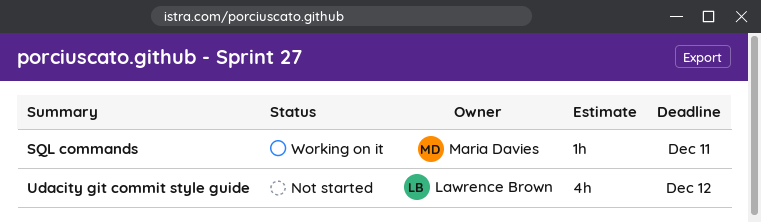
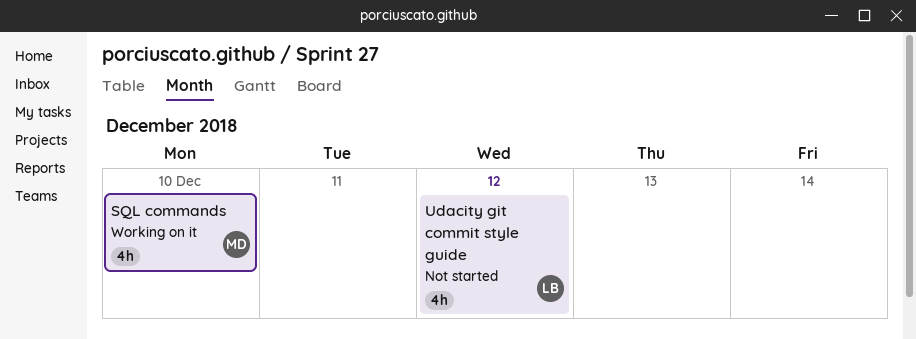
SQL commands, estimate: 1h -> 4h
SQL commands, due: Dec 11 -> Dec 10

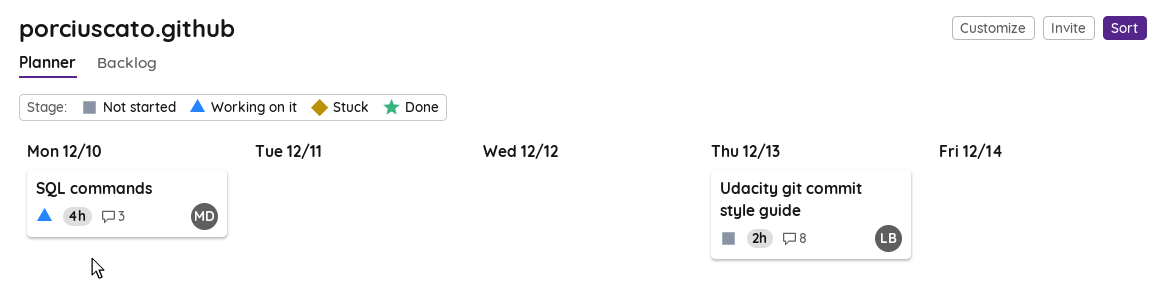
Udacity git commit style guide, estimate: 4h -> 2h
Udacity git commit style guide, due: Dec 12 -> Dec 13

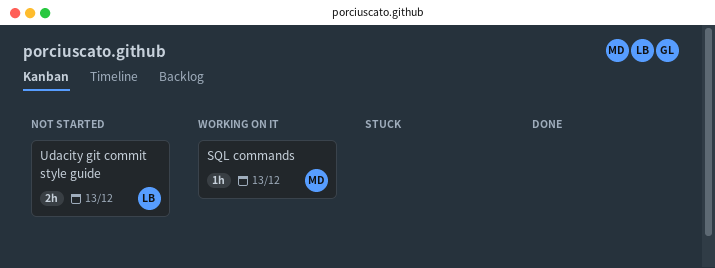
SQL commands, estimate: 4h -> 1h
SQL commands, due: Dec 10 -> Dec 13

